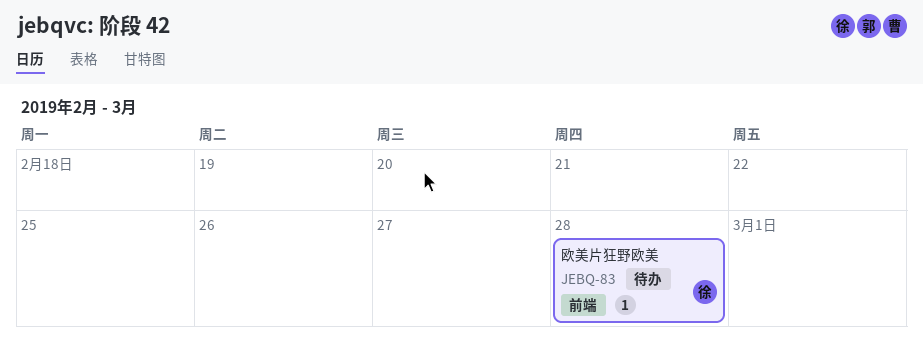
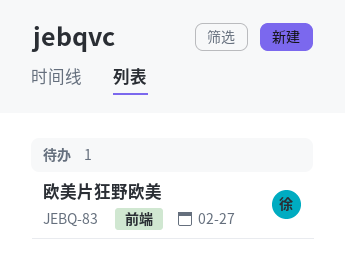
JEBQ-83, due: Feb 28 -> Feb 27

